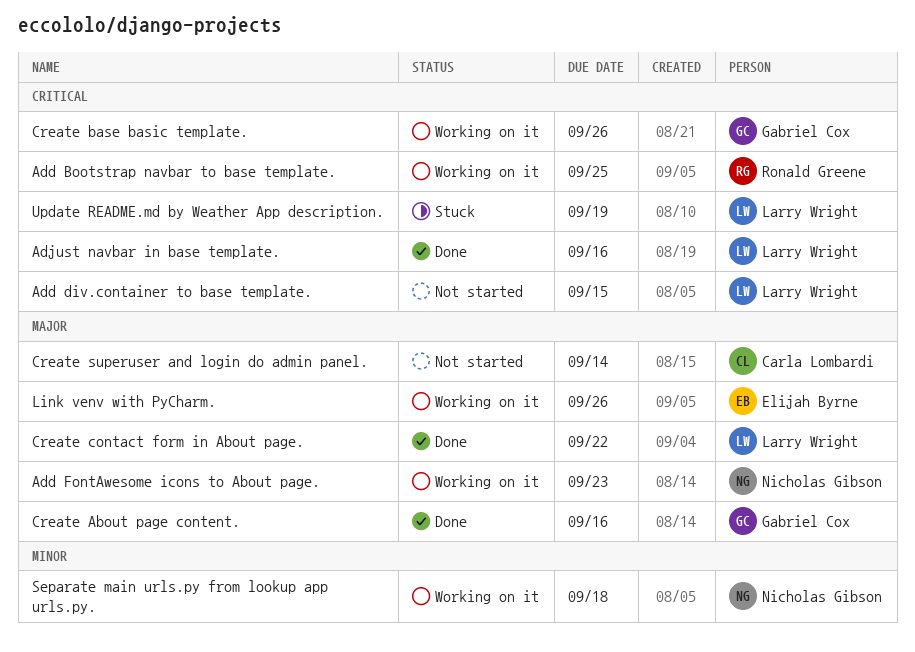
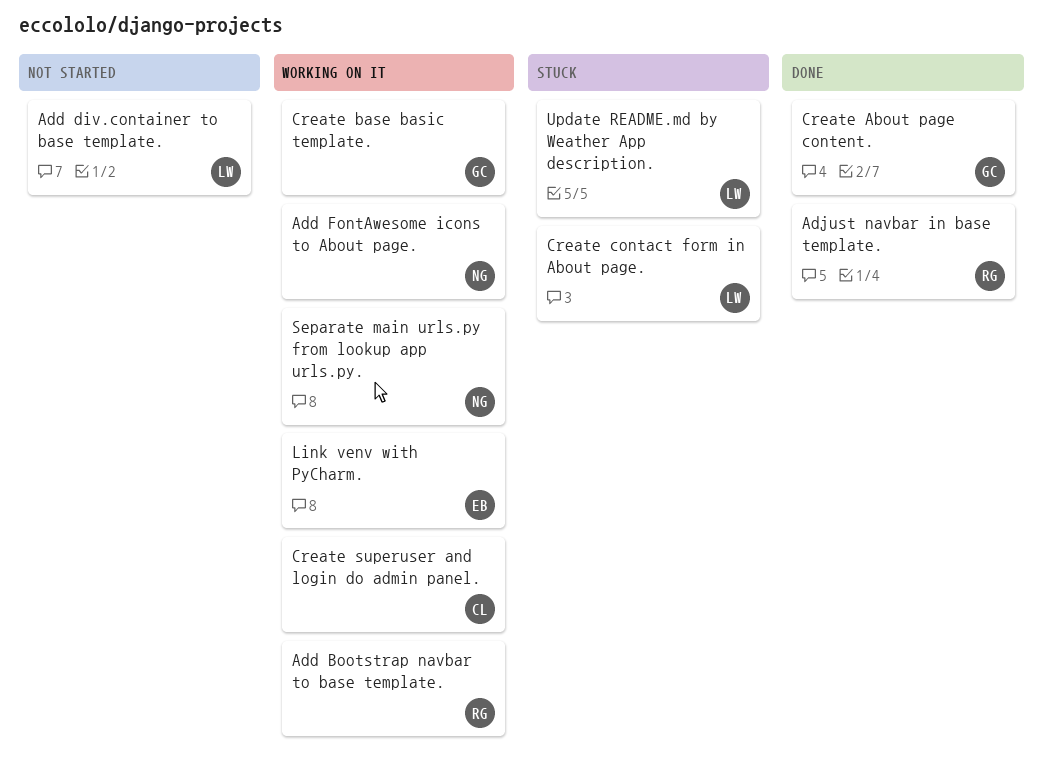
Adjust navbar in base template., owner: Larry Wright -> Ronald Greene
Create contact form in About page., status: Done -> Stuck
Create superuser and login do admin panel., status: Not started -> Working on it

